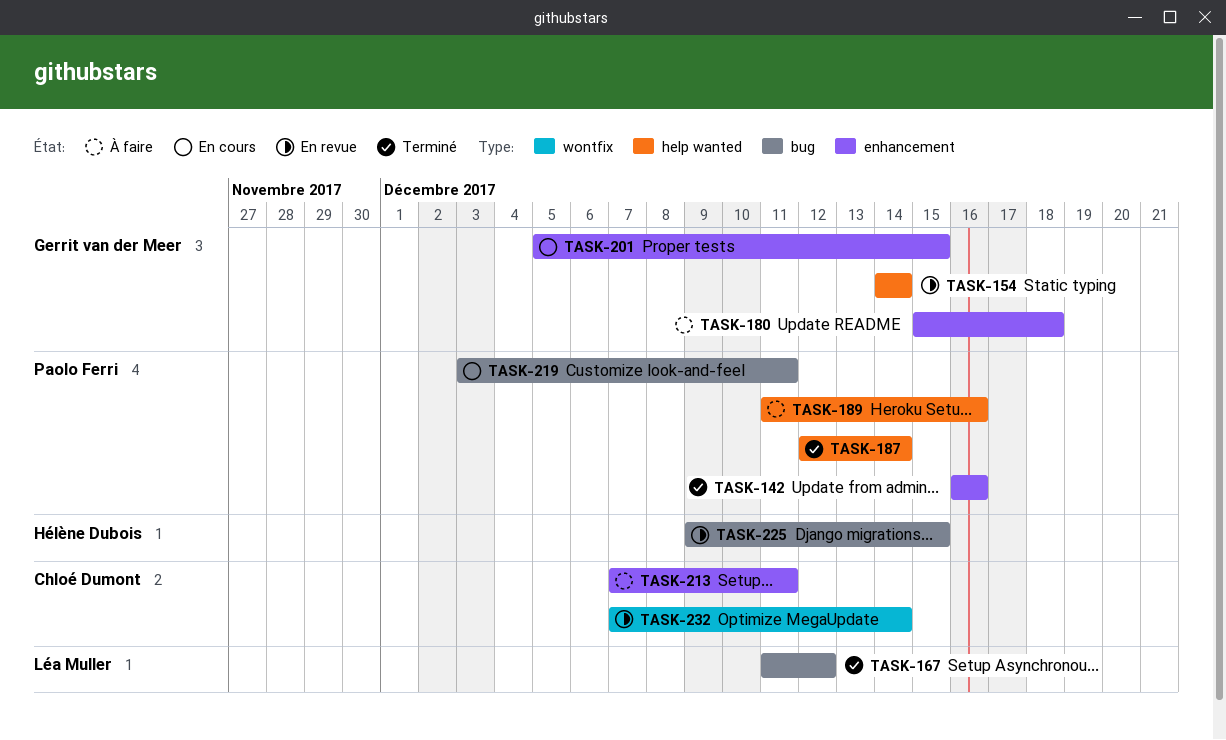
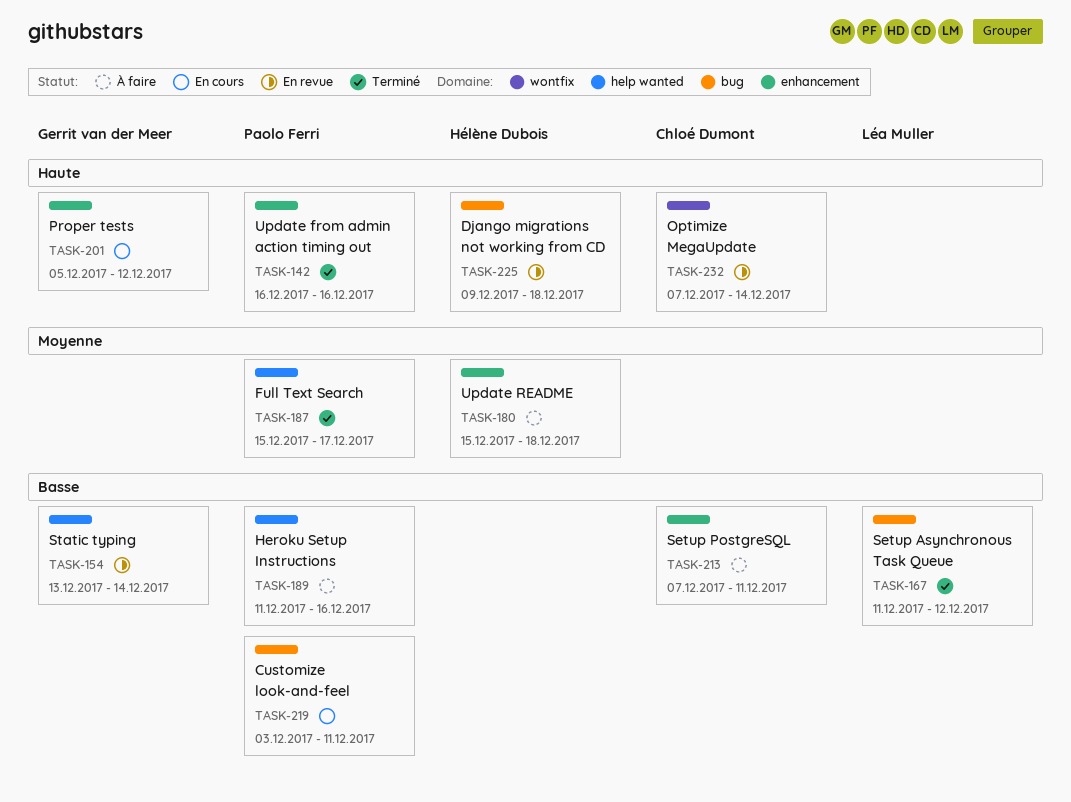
TASK-154, start: Dec 14 -> Dec 13
TASK-180, owner: Gerrit van der Meer -> Hélène Dubois
TASK-187, start: Dec 12 -> Dec 15
TASK-187, due: Dec 14 -> Dec 17
TASK-201, due: Dec 15 -> Dec 12
TASK-225, due: Dec 15 -> Dec 18

